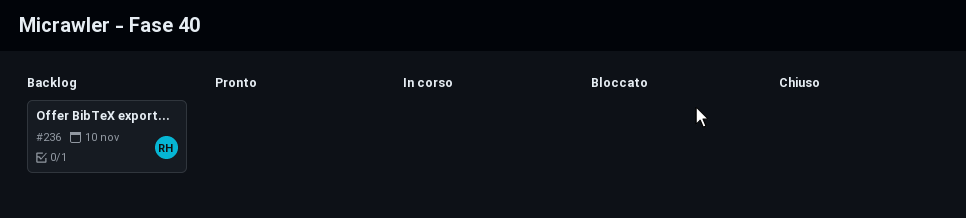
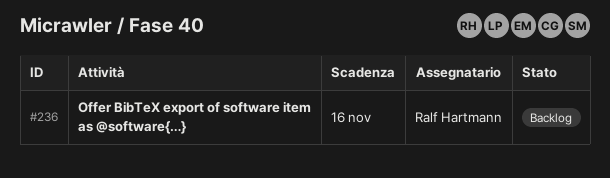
#236, due: Nov 10 -> Nov 16

